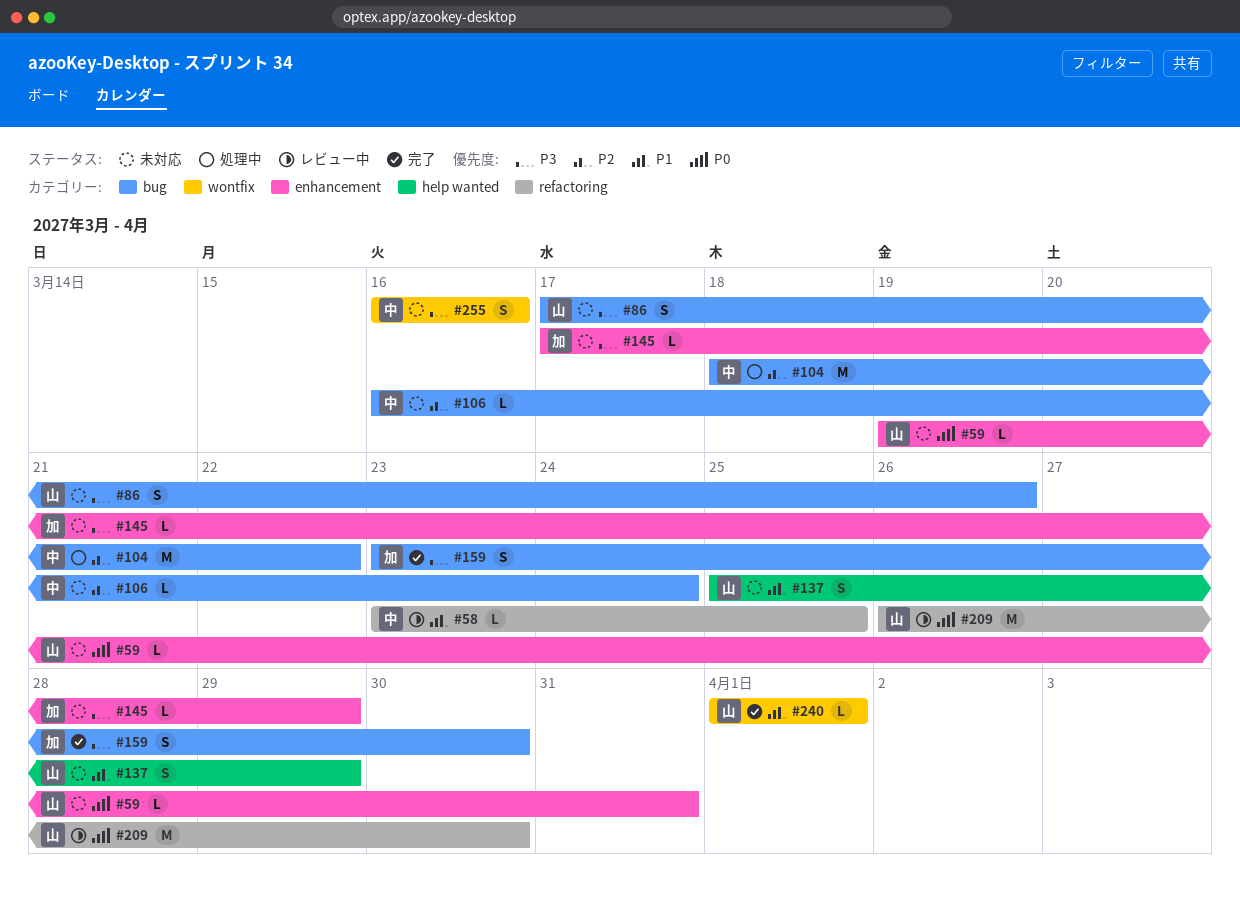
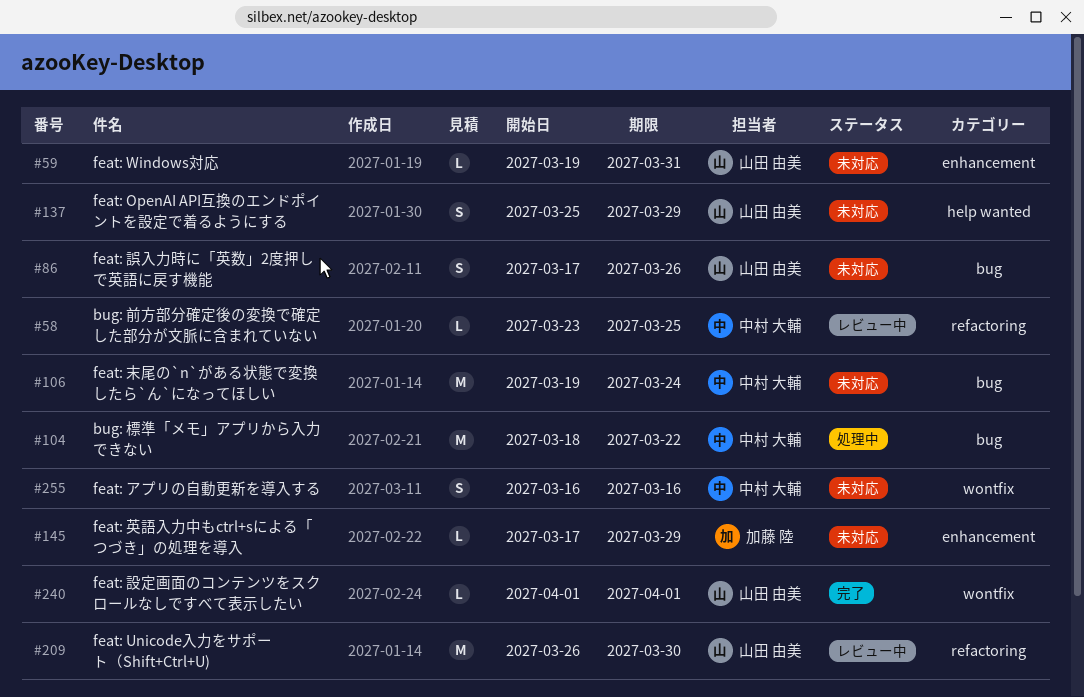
#106, estimate: L -> M
#106, start: Mar 16 -> Mar 19
#159: present -> none

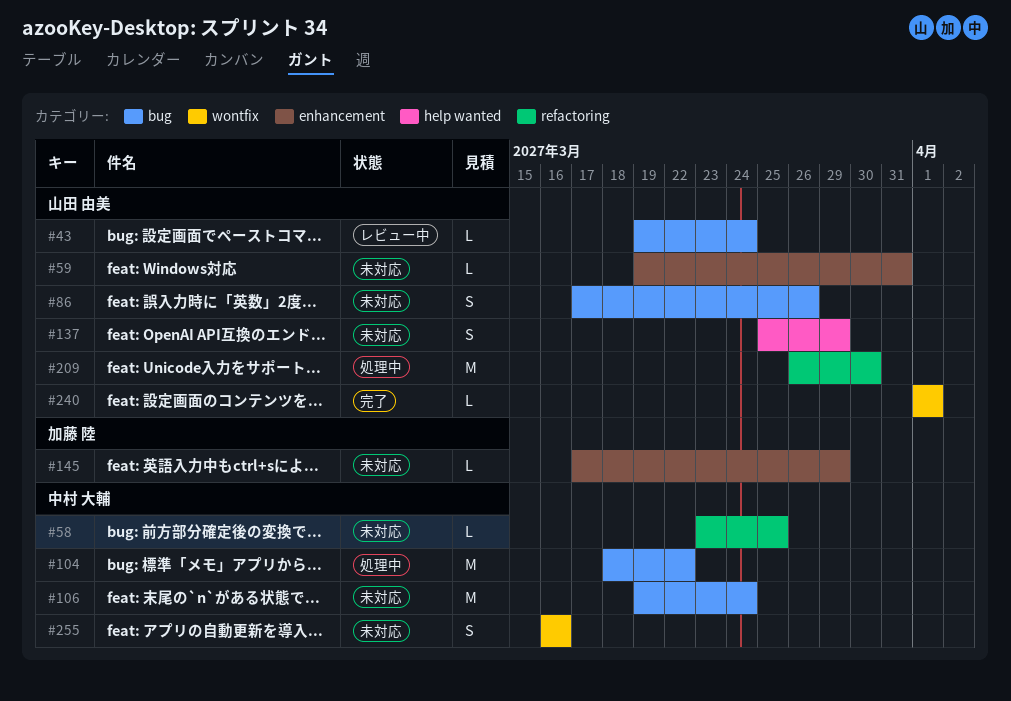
#43: none -> present
#58, status: レビュー中 -> 未対応
#209, status: レビュー中 -> 処理中

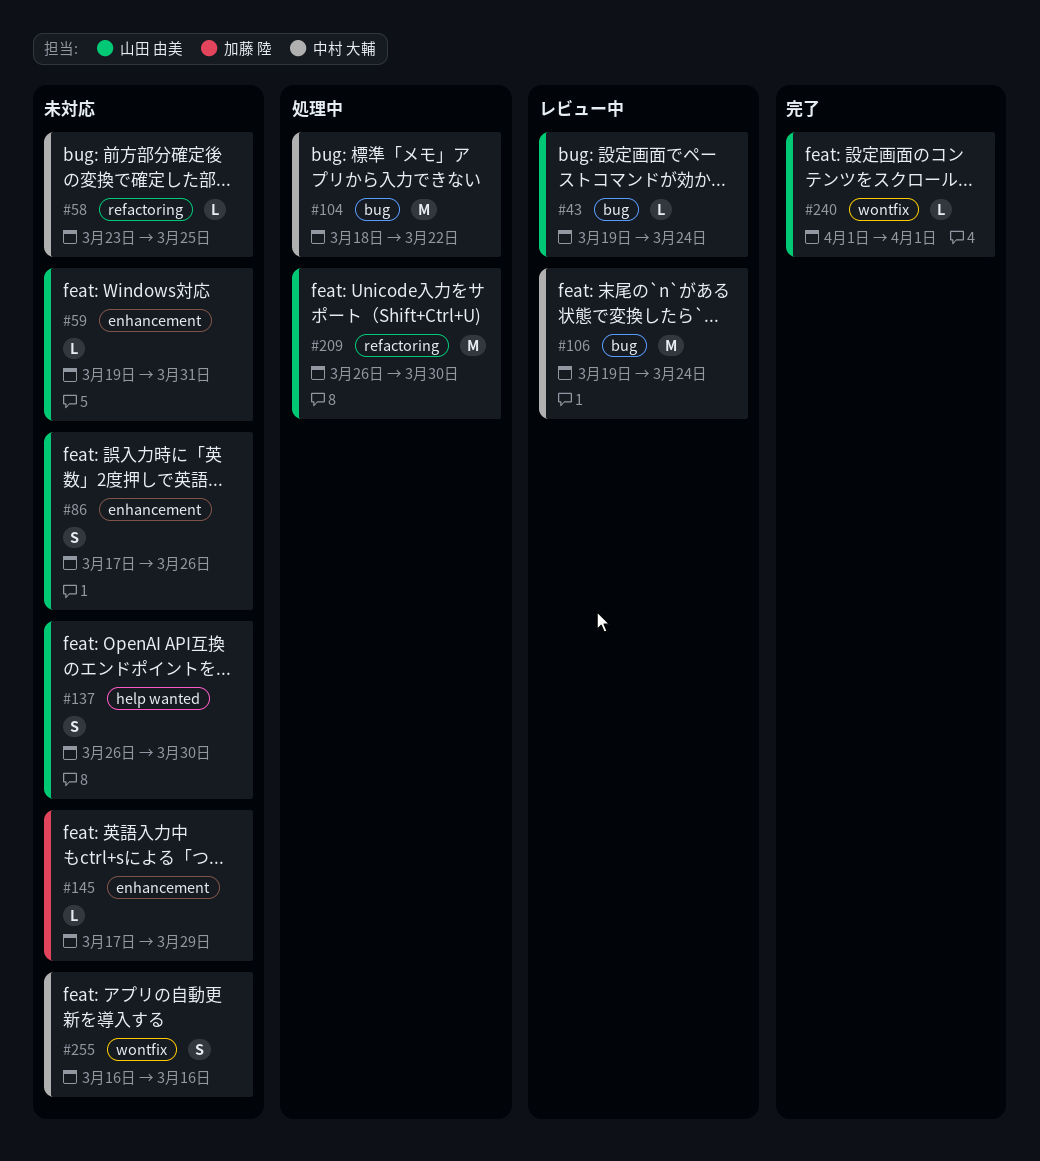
#86, label: bug -> enhancement
#106, status: 未対応 -> レビュー中
#137, start: Mar 25 -> Mar 26
#137, due: Mar 29 -> Mar 30

